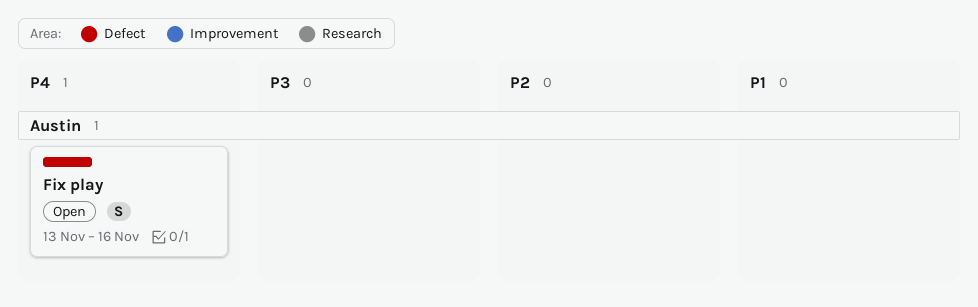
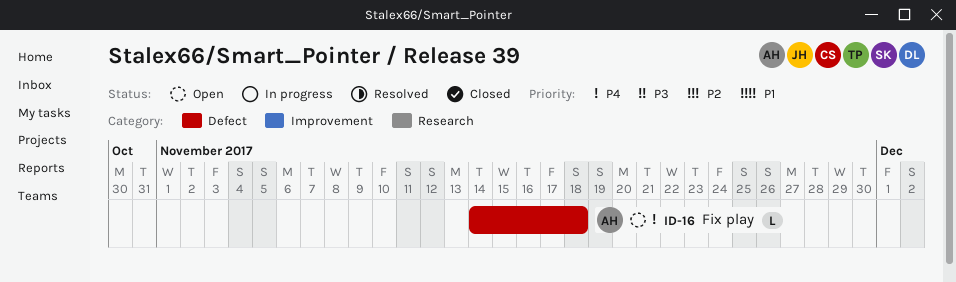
Fix play, estimate: S -> L
Fix play, start: Nov 13 -> Nov 14
Fix play, due: Nov 16 -> Nov 18

